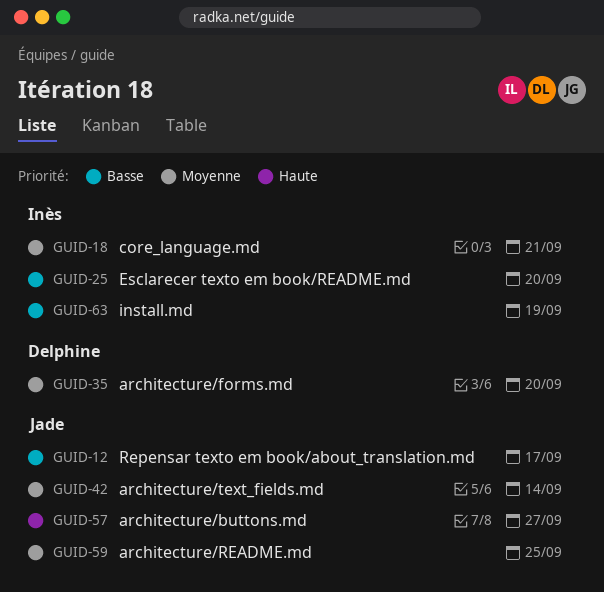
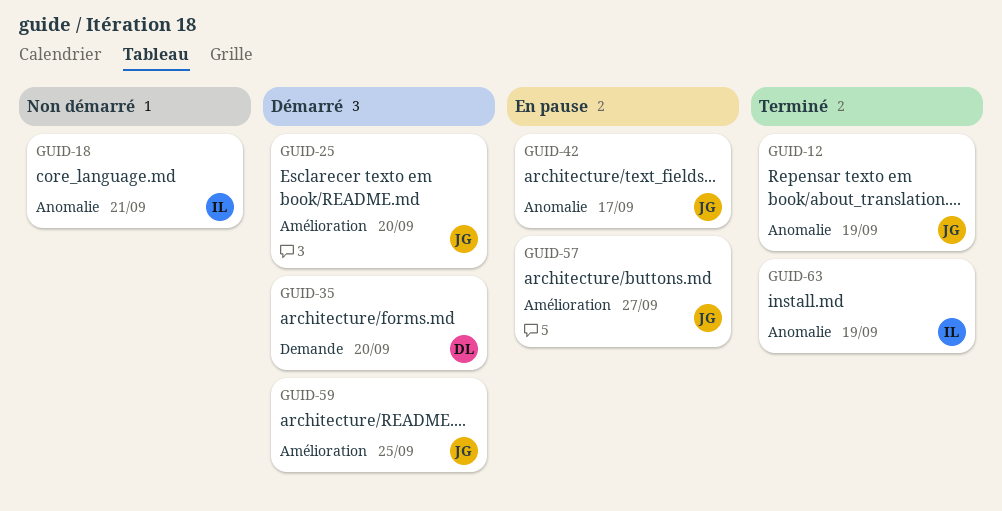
GUID-12, due: Sep 17 -> Sep 19
GUID-25, owner: Inès -> Jade
GUID-42, due: Sep 14 -> Sep 17

